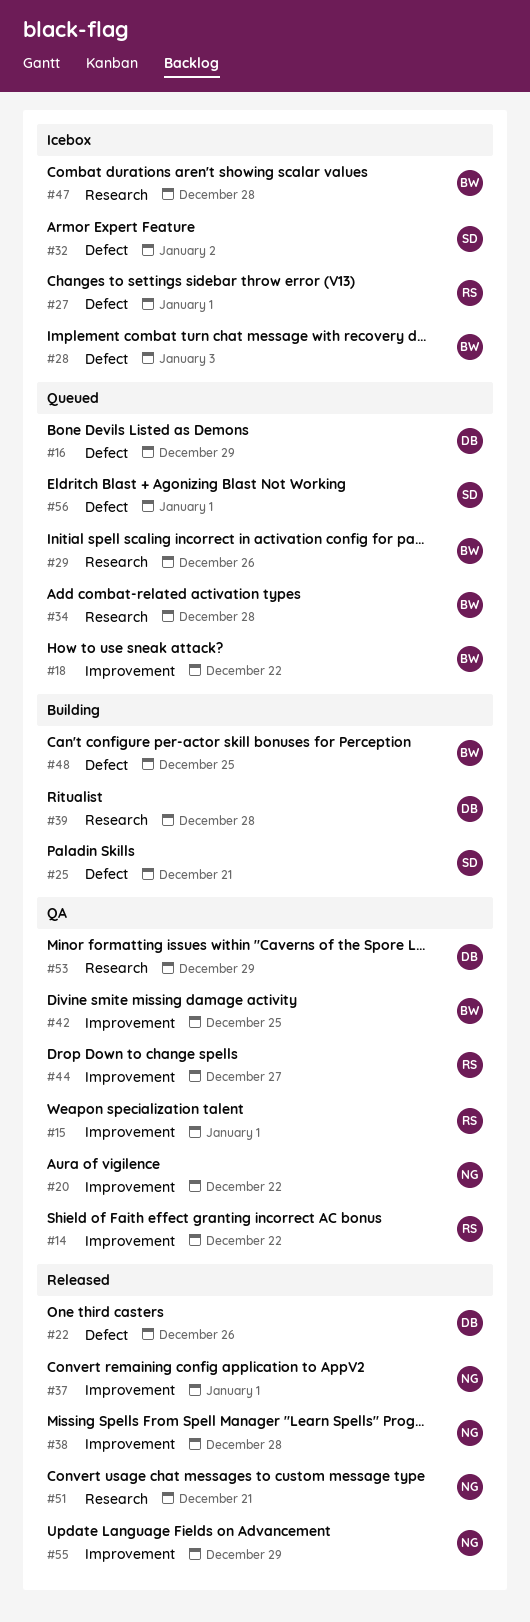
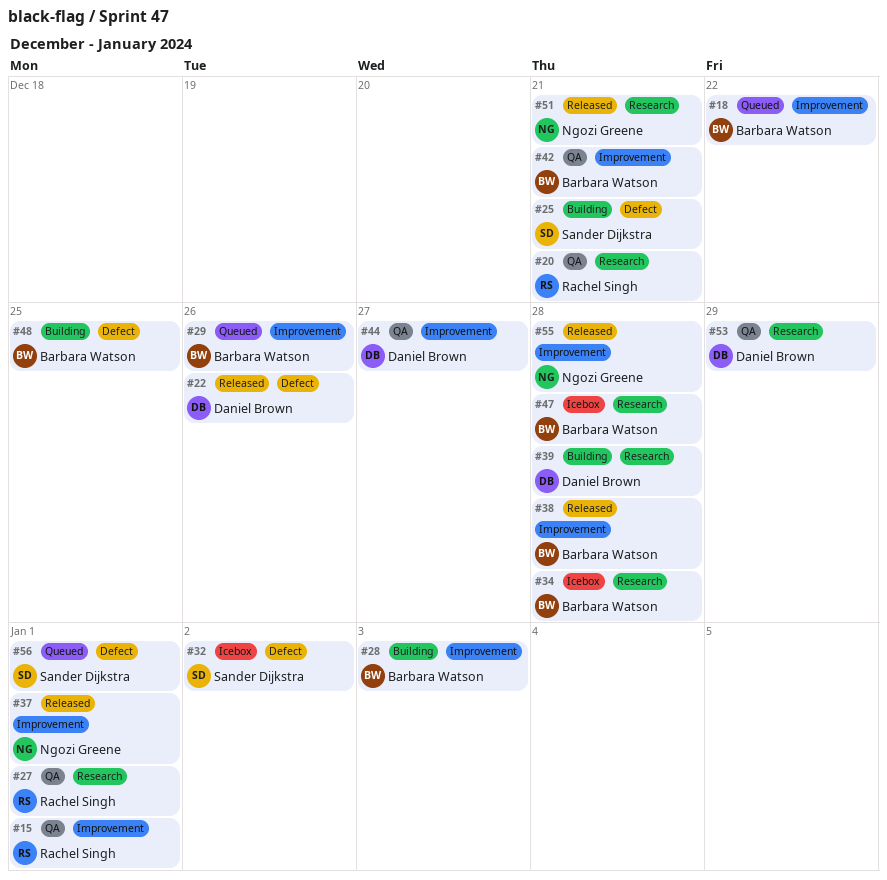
#14: present -> none
#16: present -> none
#20, owner: Ngozi Greene -> Rachel Singh
#20, label: Improvement -> Research
#20, due: Dec 22 -> Dec 21
#27, status: Icebox -> QA
#27, label: Defect -> Research
#28, status: Icebox -> Building
#28, label: Defect -> Improvement
#29, label: Research -> Improvement
#34, status: Queued -> Icebox
#38, owner: Ngozi Greene -> Barbara Watson
#42, due: Dec 25 -> Dec 21
#44, owner: Rachel Singh -> Daniel Brown
#55, due: Dec 29 -> Dec 28

